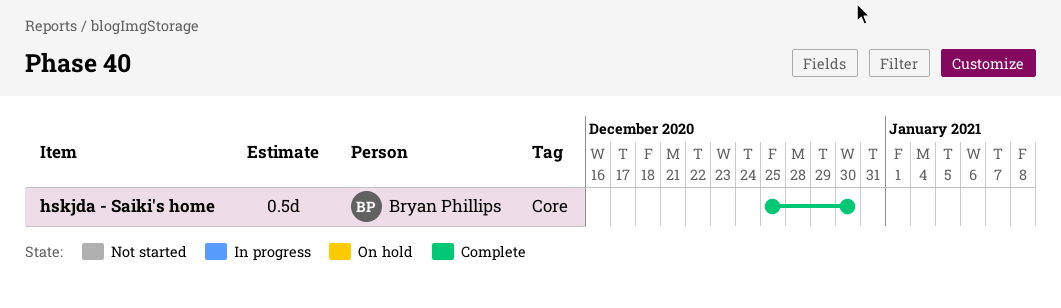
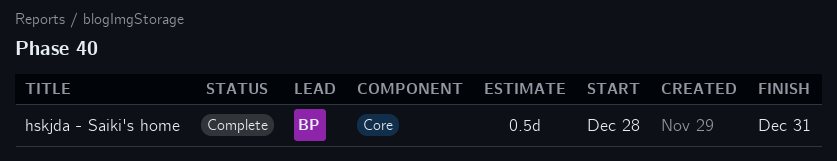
hskjda - Saiki's home, start: Dec 25 -> Dec 28
hskjda - Saiki's home, due: Dec 30 -> Dec 31

